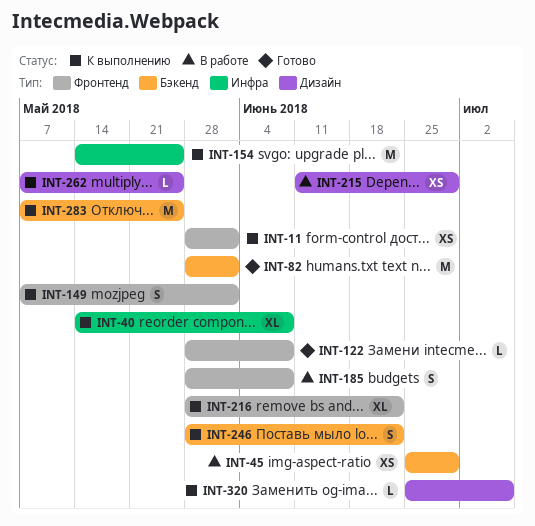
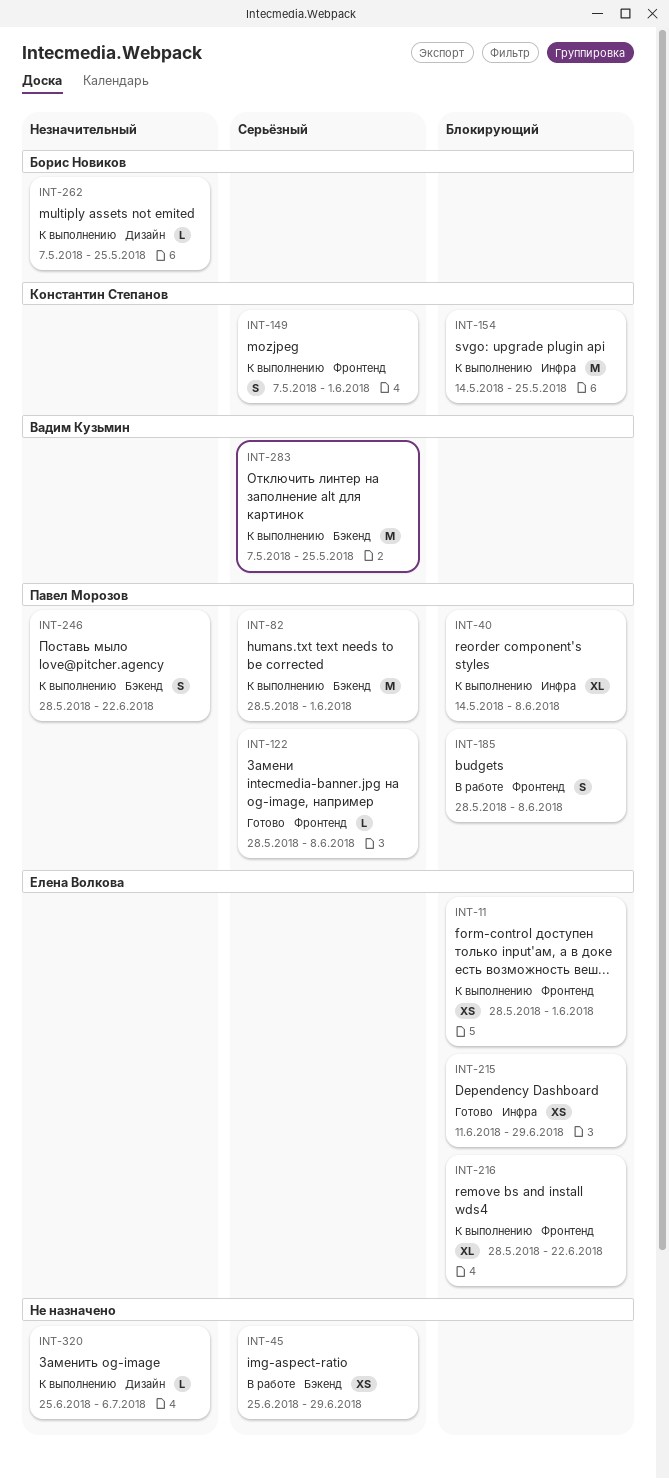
INT-82, status: Готово -> К выполнению
INT-215, status: В работе -> Готово
INT-215, label: Дизайн -> Инфра

